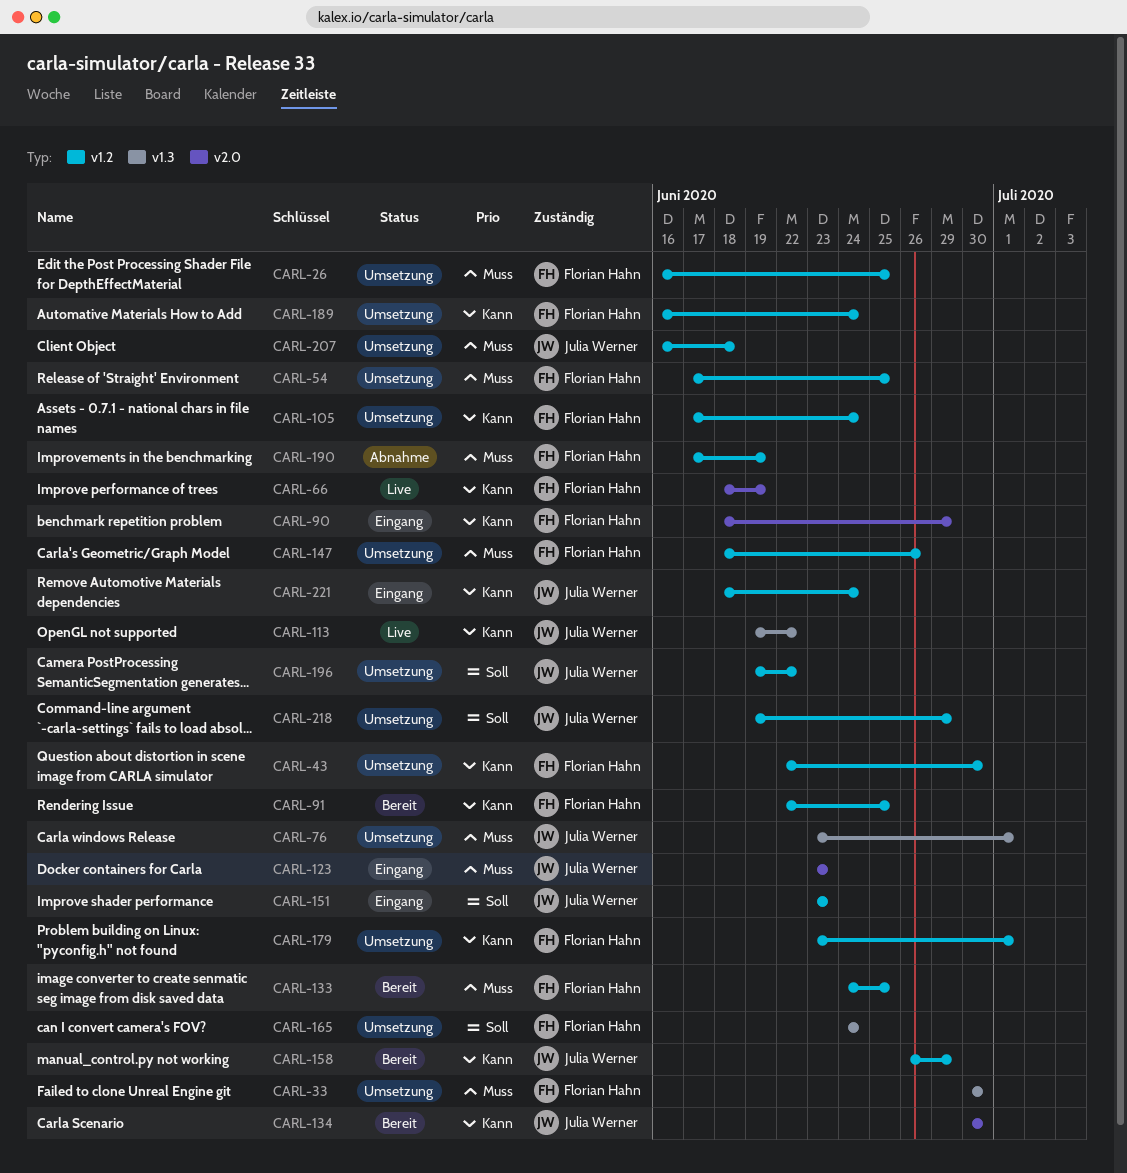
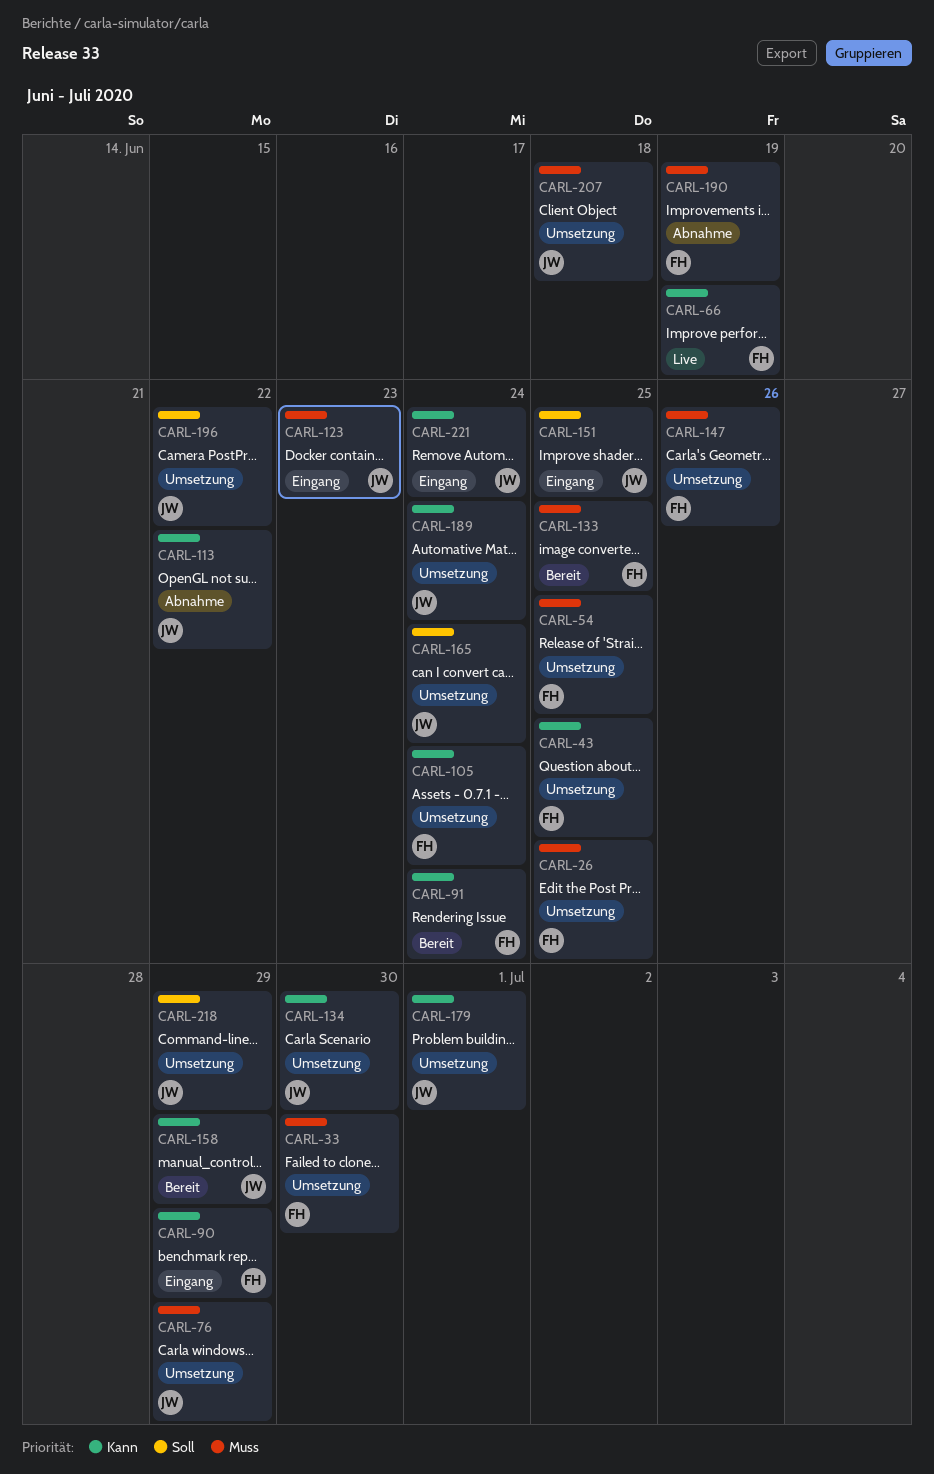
CARL-43, due: Jun 30 -> Jun 25
CARL-76, due: Jul 1 -> Jun 29
CARL-91, due: Jun 25 -> Jun 24
CARL-113, status: Live -> Abnahme
CARL-134, status: Bereit -> Umsetzung
CARL-151, due: Jun 23 -> Jun 25
CARL-165, owner: Florian Hahn -> Julia Werner
CARL-179, owner: Florian Hahn -> Julia Werner
CARL-189, owner: Florian Hahn -> Julia Werner

